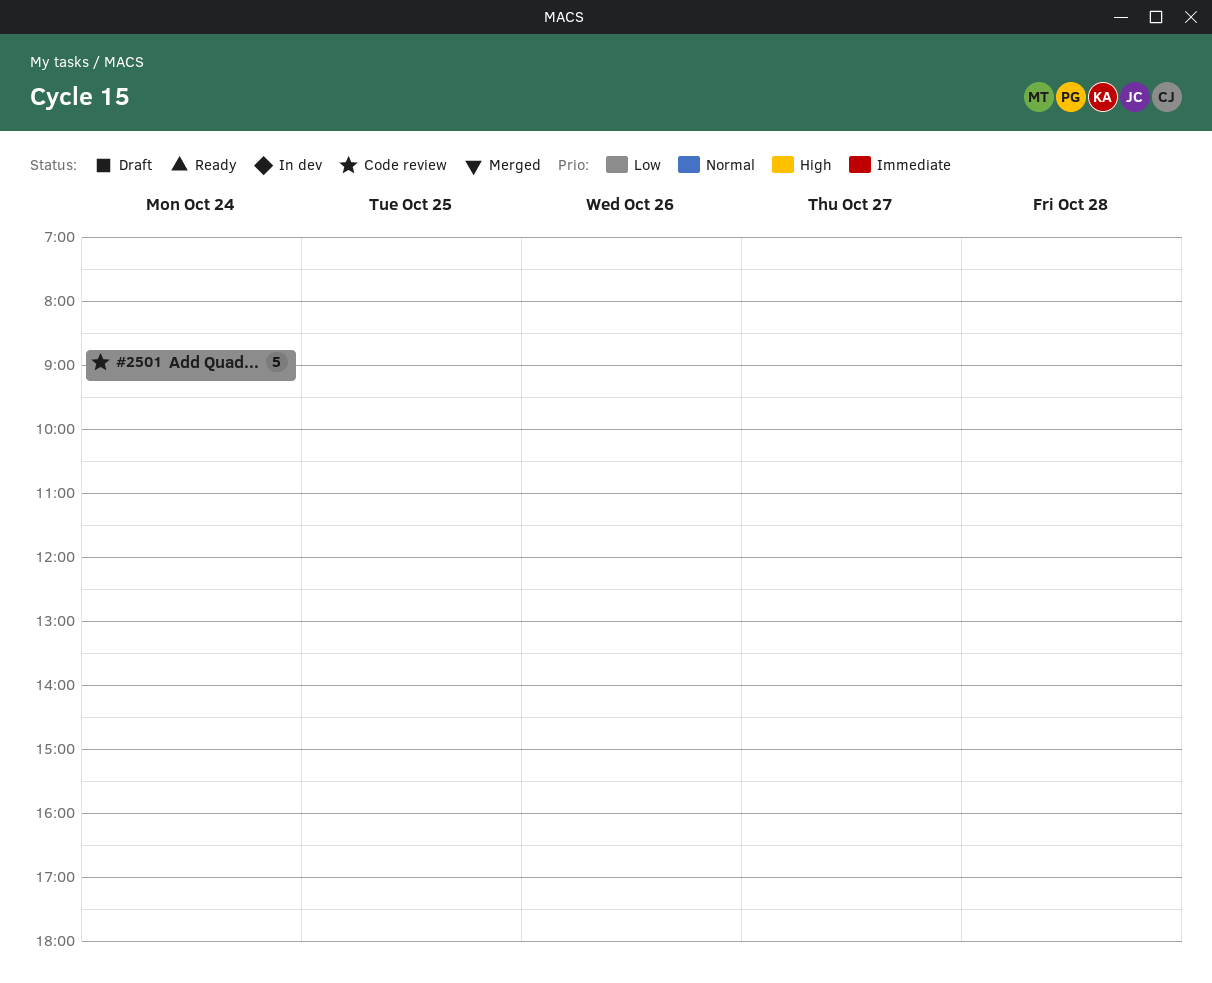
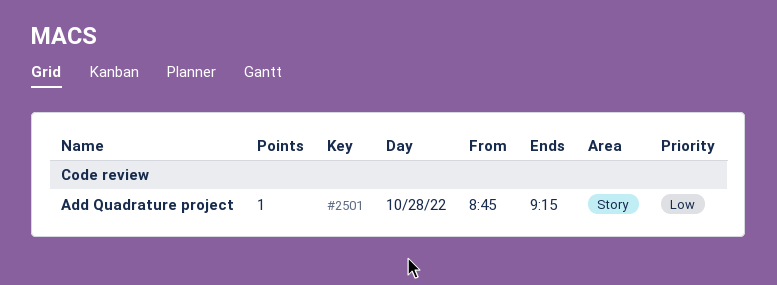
#2501, estimate: 5 -> 1
#2501, day: Oct 24 -> Oct 28

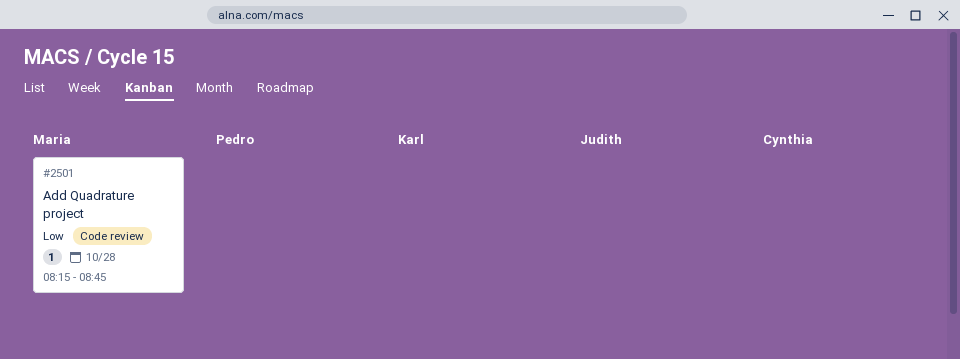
#2501, begins: 08:45 -> 08:15
#2501, ends: 09:15 -> 08:45

